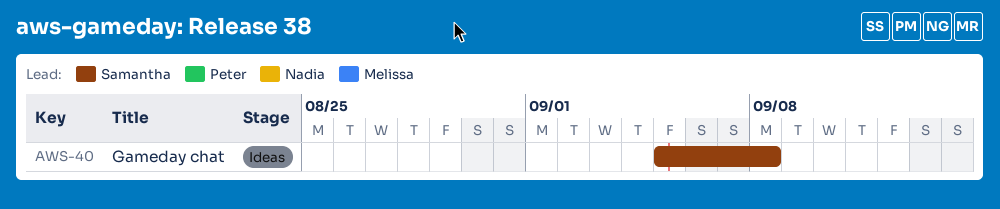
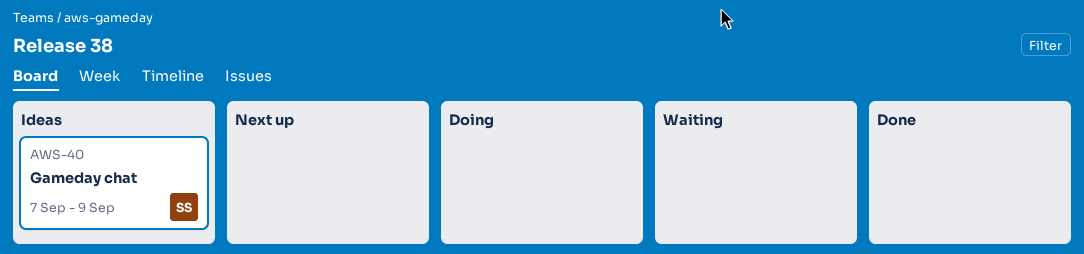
AWS-40, start: Sep 5 -> Sep 7
AWS-40, due: Sep 8 -> Sep 9

